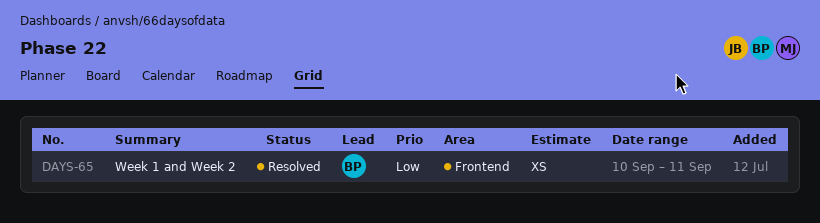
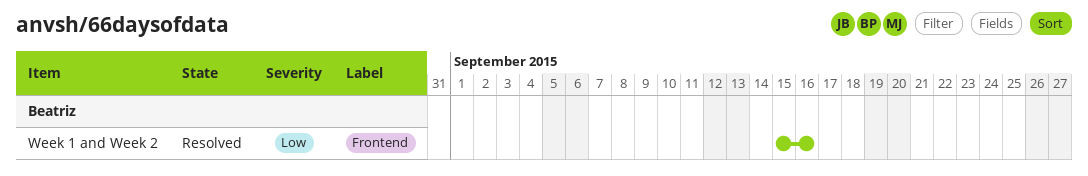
Week 1 and Week 2, start: Sep 10 -> Sep 15
Week 1 and Week 2, due: Sep 11 -> Sep 16

